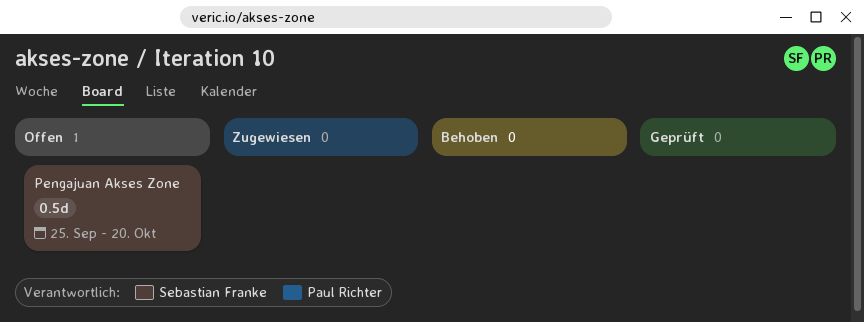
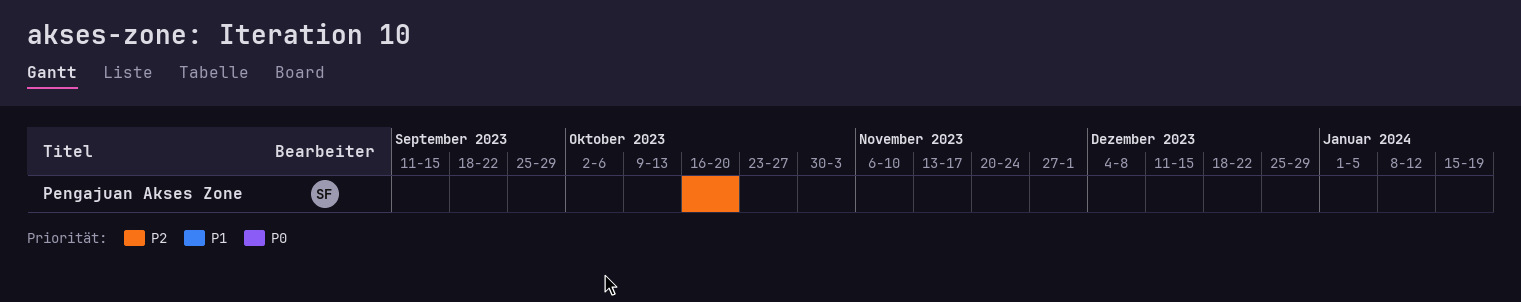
Pengajuan Akses Zone, start: Sep 25 -> Oct 16

